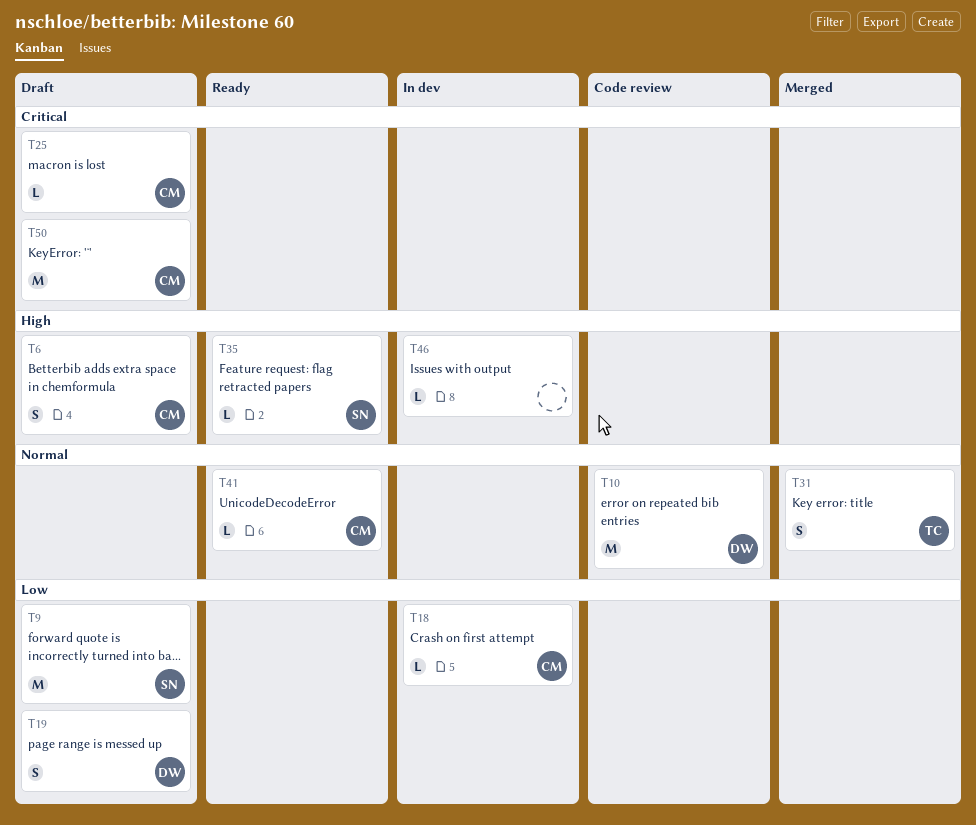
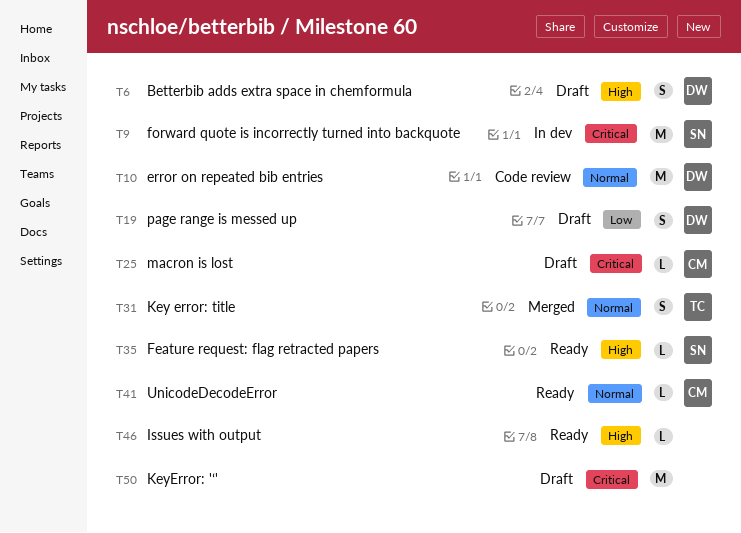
T6, owner: CM -> DW
T9, status: Draft -> In dev
T9, priority: Low -> Critical
T18: present -> none
T46, status: In dev -> Ready
T50, owner: CM -> none

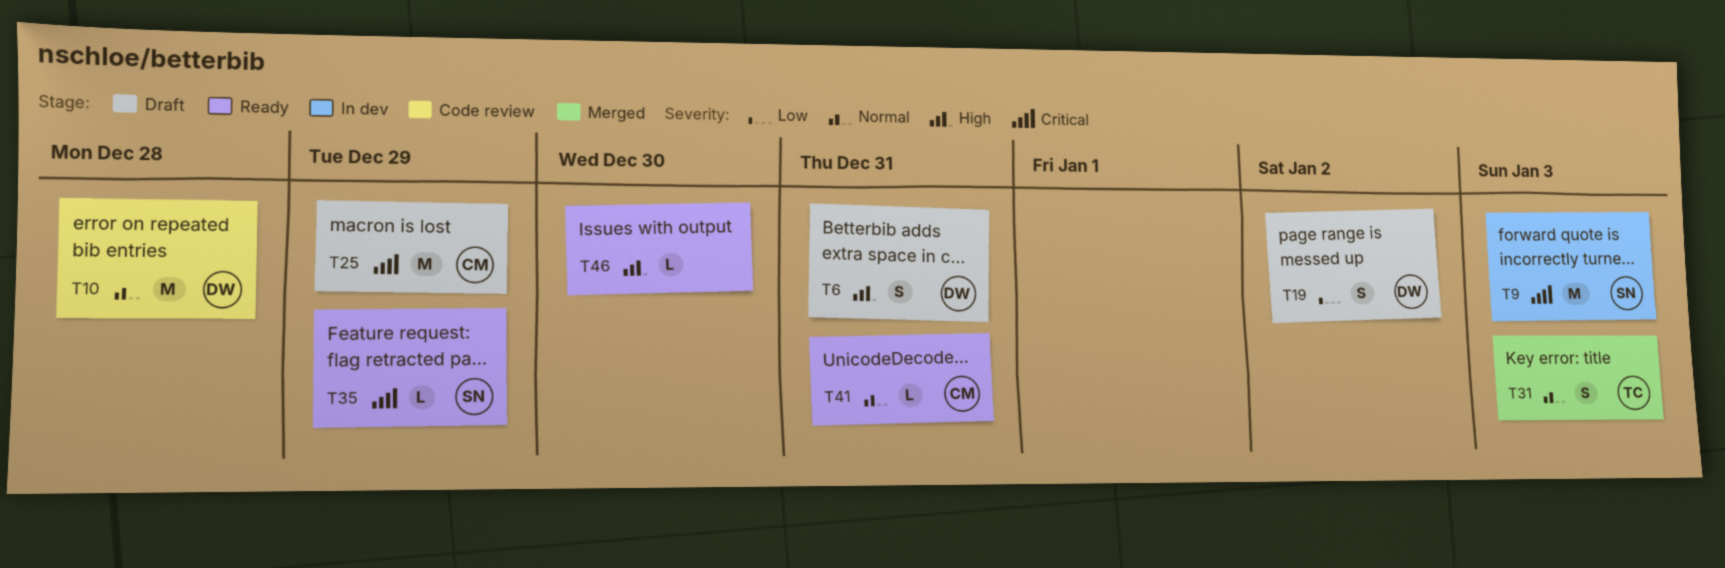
T25, estimate: L -> M
T35, priority: High -> Critical
T50: present -> none

